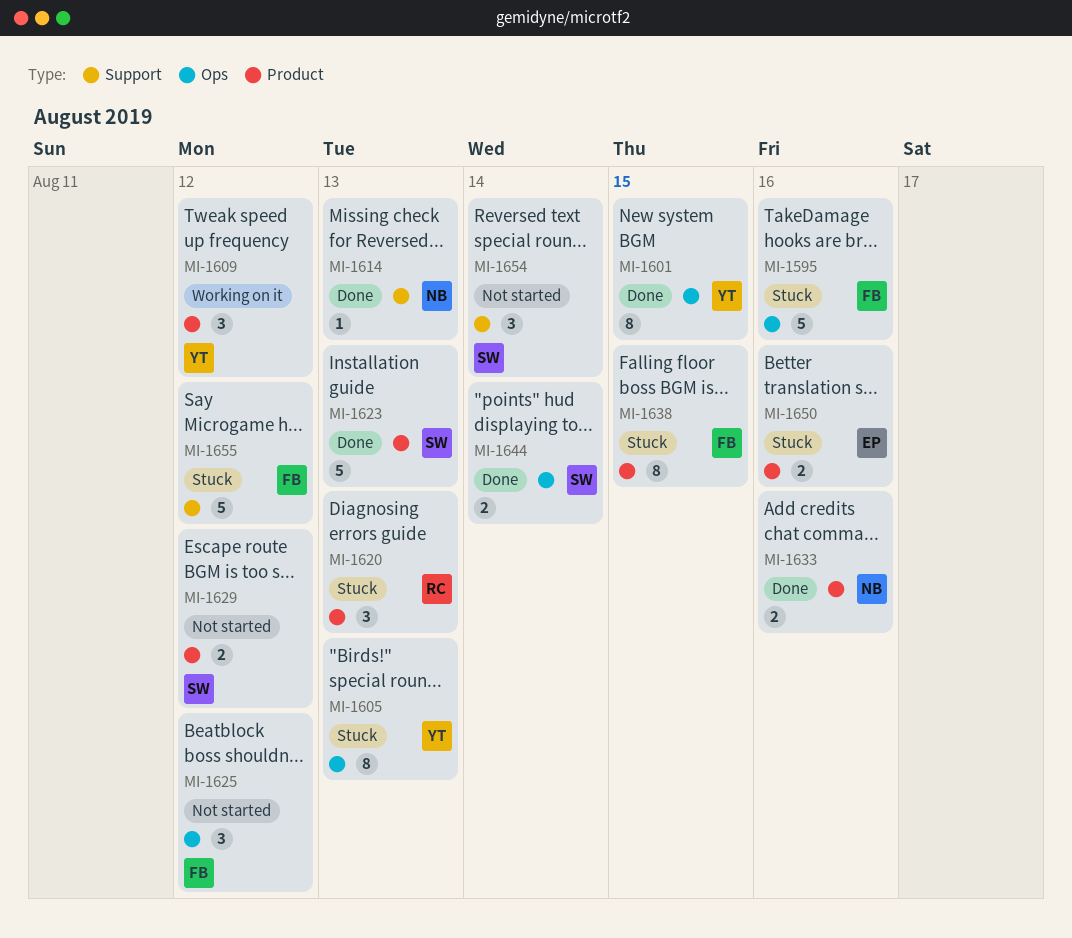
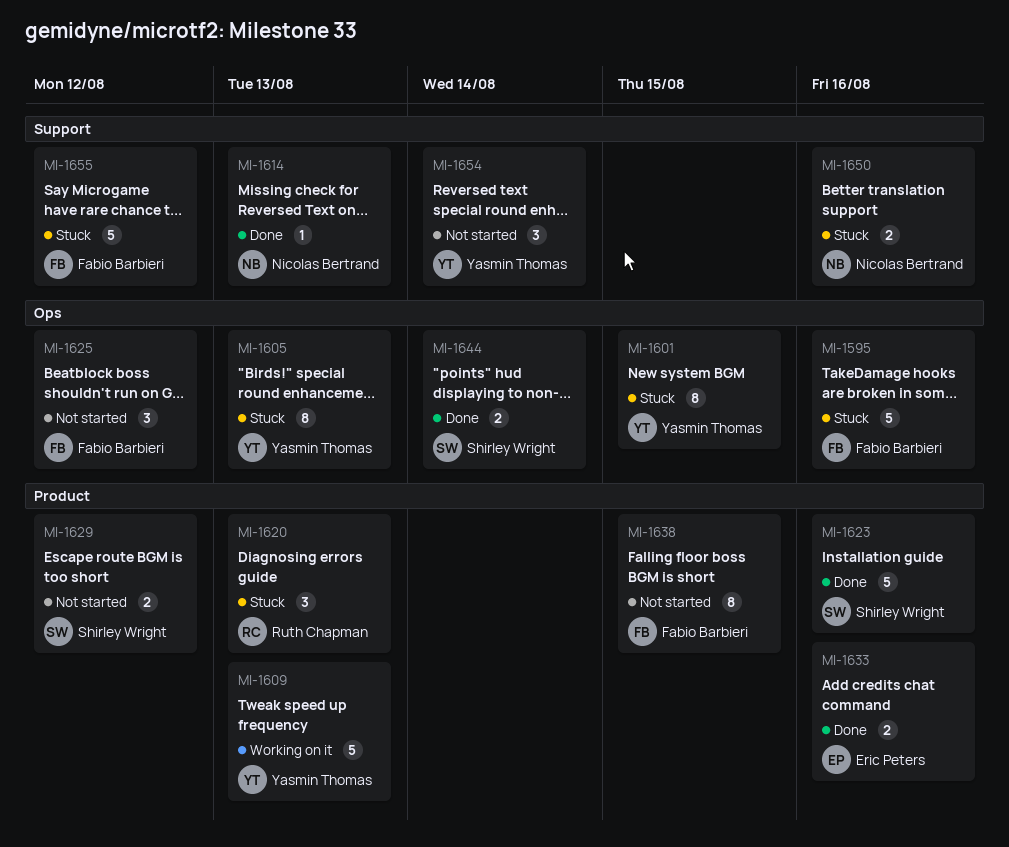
MI-1601, status: Done -> Stuck
MI-1609, estimate: 3 -> 5
MI-1609, due: Aug 12 -> Aug 13
MI-1623, due: Aug 13 -> Aug 16
MI-1633, owner: Nicolas Bertrand -> Eric Peters
MI-1638, status: Stuck -> Not started
MI-1650, owner: Eric Peters -> Nicolas Bertrand
MI-1650, label: Product -> Support
MI-1654, owner: Shirley Wright -> Yasmin Thomas

